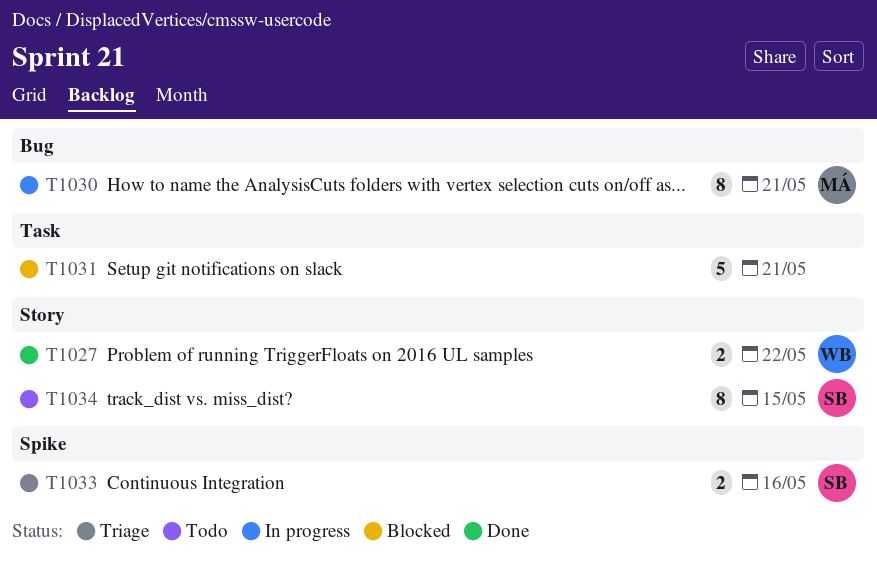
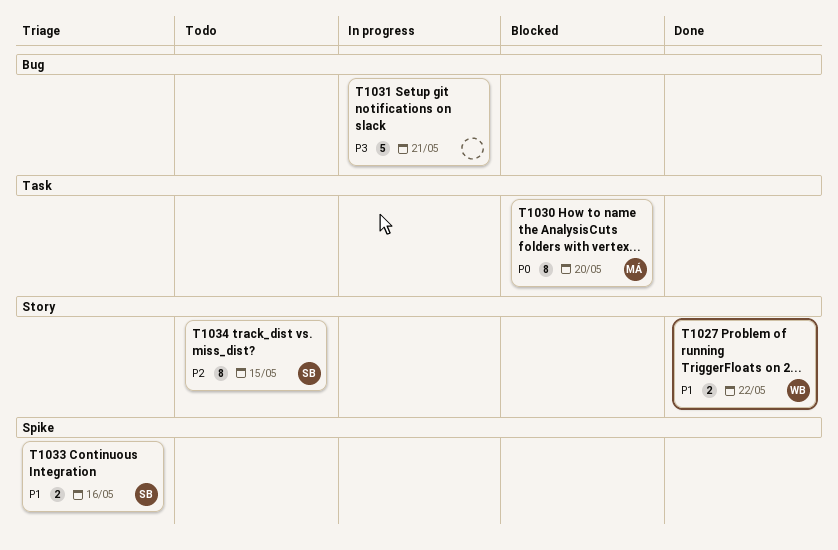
T1030, status: In progress -> Blocked
T1030, label: Bug -> Task
T1030, due: May 21 -> May 20
T1031, status: Blocked -> In progress
T1031, label: Task -> Bug

